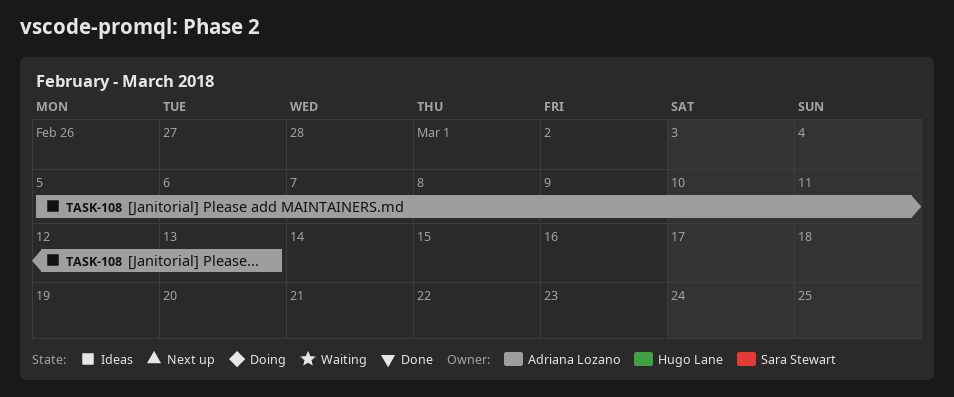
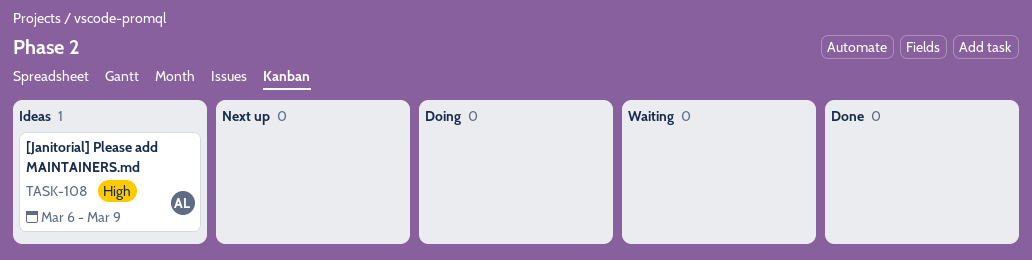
TASK-108, start: Mar 5 -> Mar 6
TASK-108, due: Mar 13 -> Mar 9

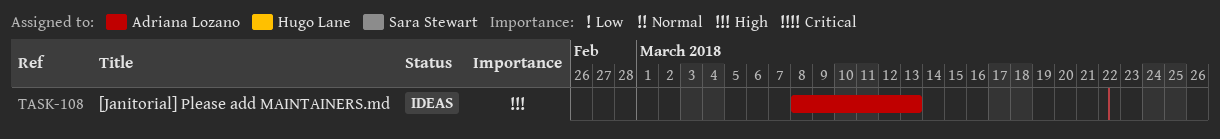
TASK-108, start: Mar 6 -> Mar 8
TASK-108, due: Mar 9 -> Mar 13

